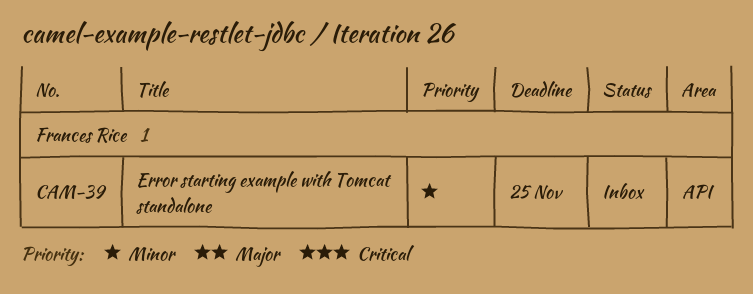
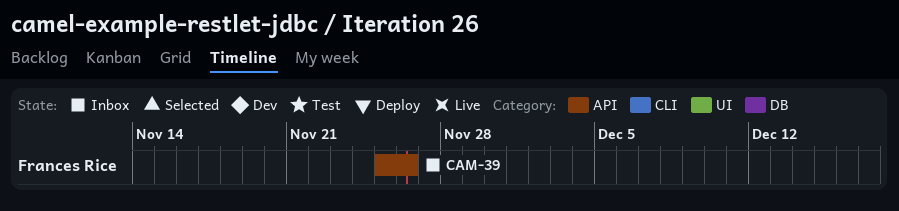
CAM-39, due: Nov 25 -> Nov 26

